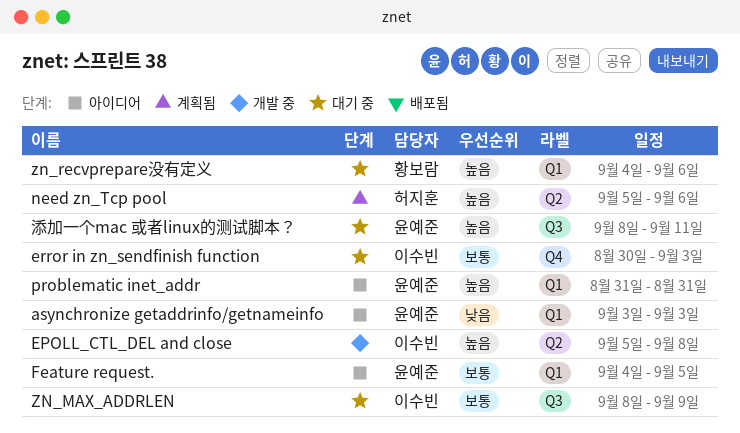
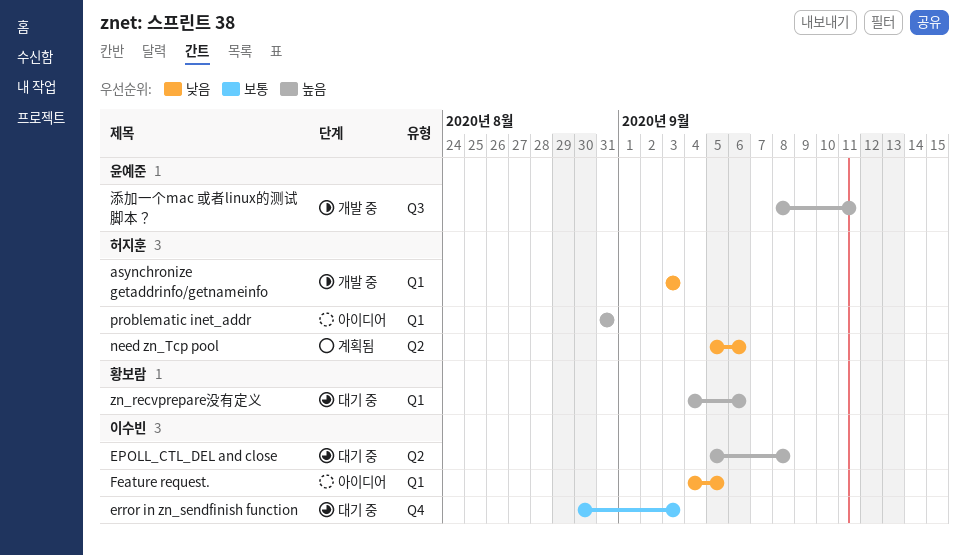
asynchronize getaddrinfo/getnameinfo, status: 아이디어 -> 개발 중
asynchronize getaddrinfo/getnameinfo, owner: 윤예준 -> 허지훈
EPOLL_CTL_DEL and close, status: 개발 중 -> 대기 중
Feature request., owner: 윤예준 -> 이수빈
Feature request., priority: 보통 -> 낮음
need zn_Tcp pool, priority: 높음 -> 낮음
problematic inet_addr, owner: 윤예준 -> 허지훈
ZN_MAX_ADDRLEN: present -> none
添加一个mac 或者linux的测试脚本？, status: 대기 중 -> 개발 중

